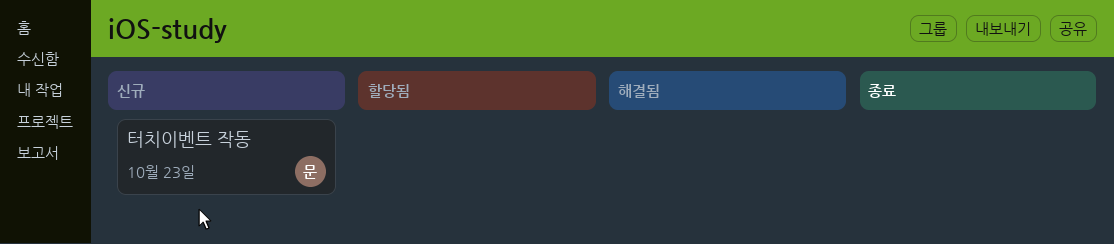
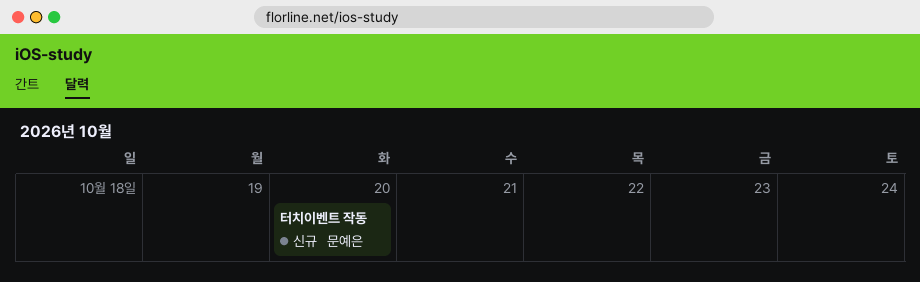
터치이벤트 작동, due: Oct 23 -> Oct 20

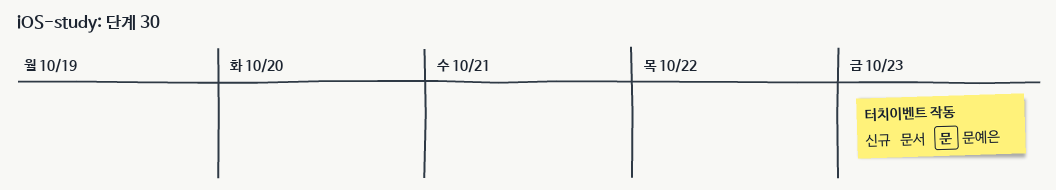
터치이벤트 작동, due: Oct 20 -> Oct 23

